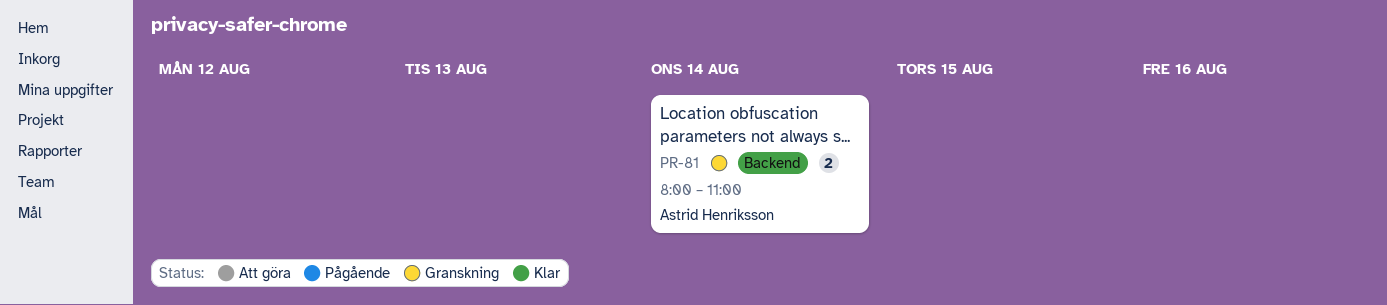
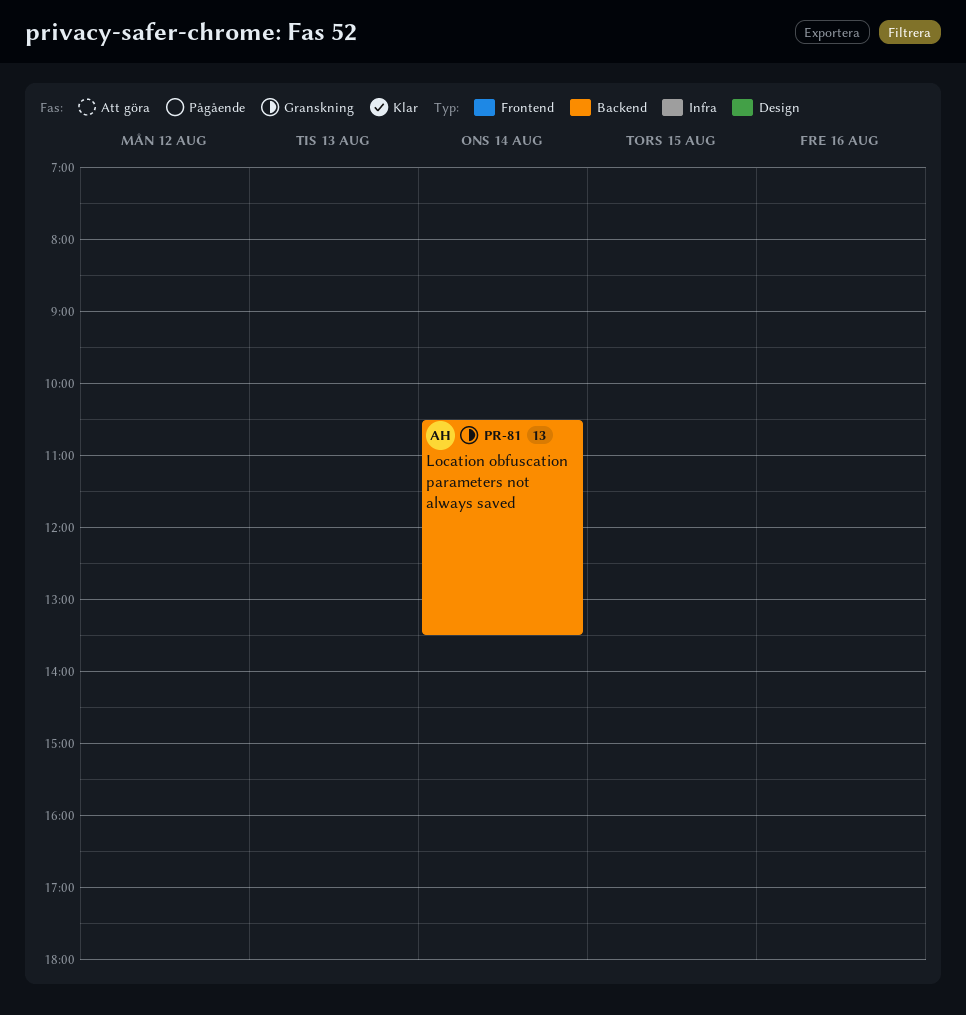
PR-81, estimate: 2 -> 13
PR-81, begins: 08:00 -> 10:30
PR-81, ends: 11:00 -> 13:30

